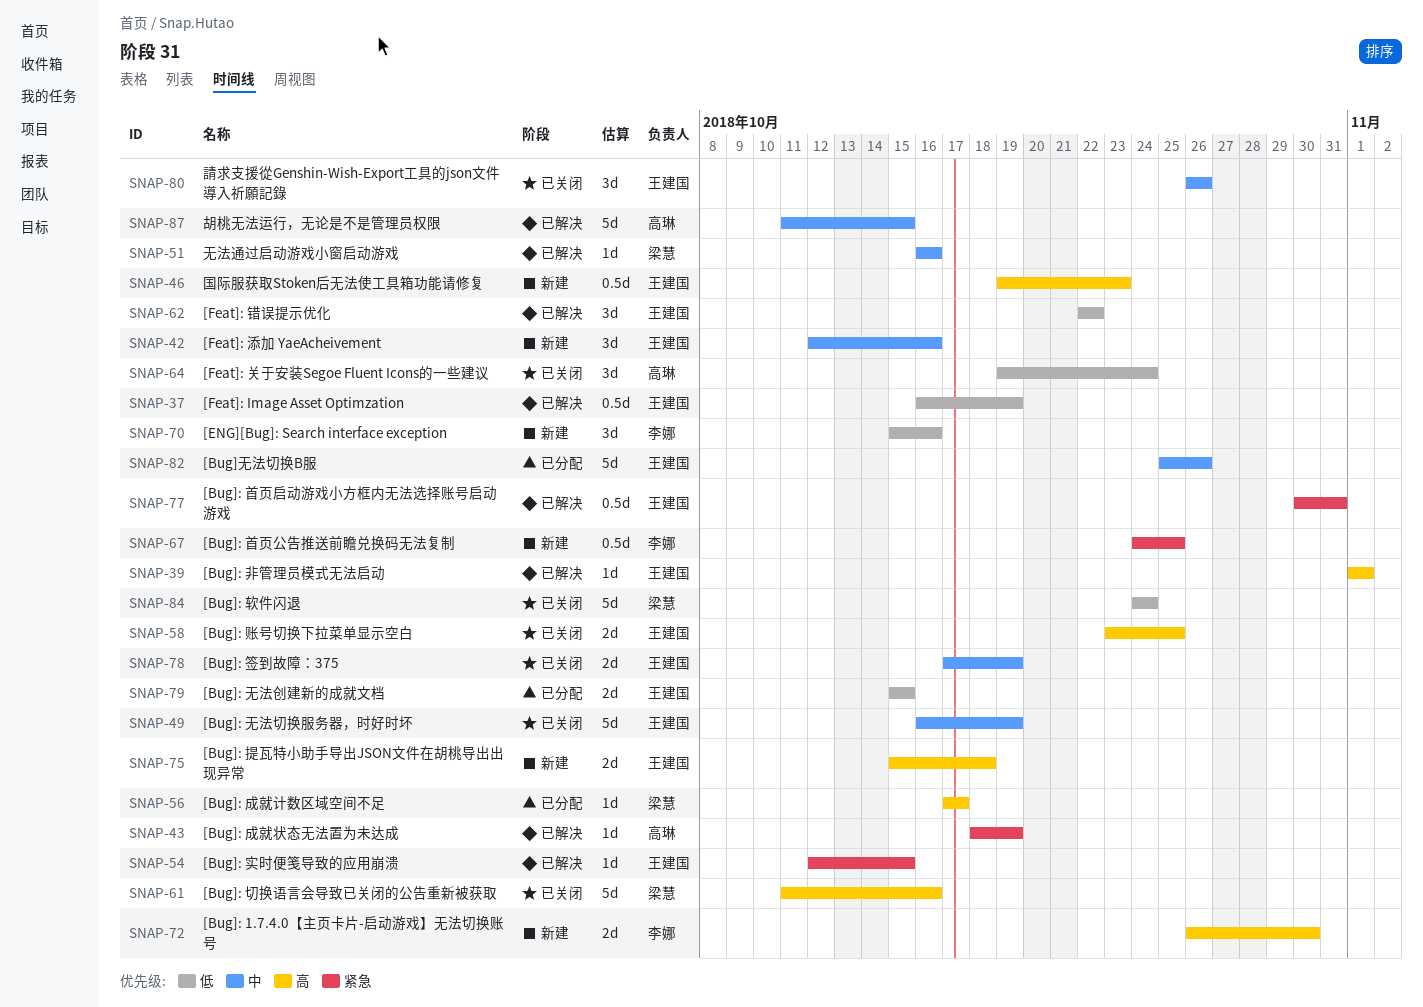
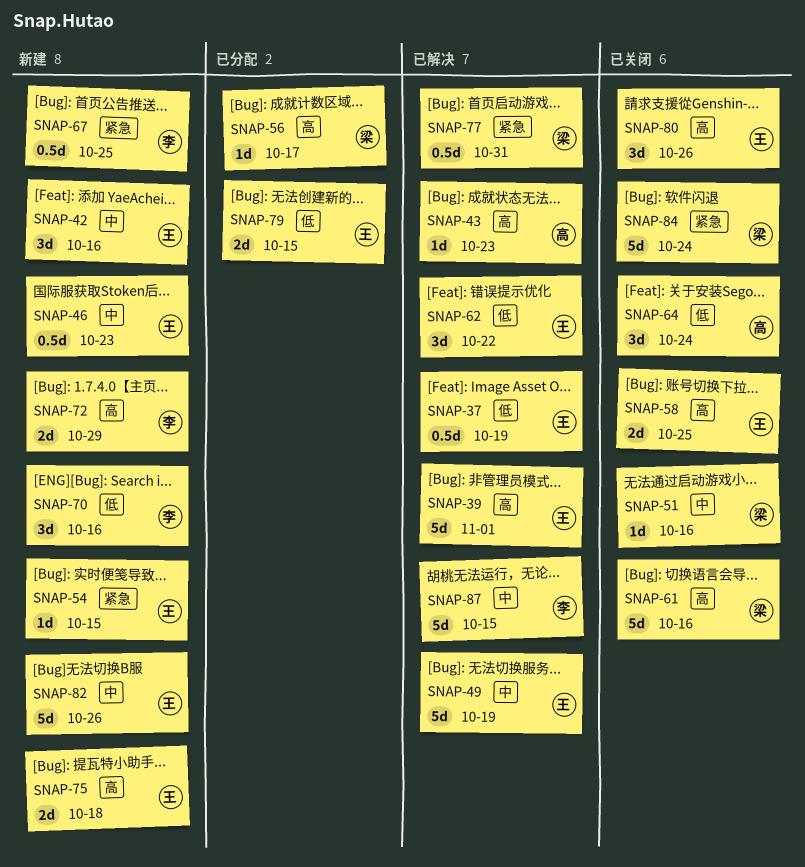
SNAP-39, estimate: 1d -> 5d
SNAP-43, priority: 紧急 -> 高
SNAP-43, due: Oct 19 -> Oct 23
SNAP-46, priority: 高 -> 中
SNAP-49, status: 已关闭 -> 已解决
SNAP-51, status: 已解决 -> 已关闭
SNAP-54, status: 已解决 -> 新建
SNAP-72, due: Oct 30 -> Oct 29
SNAP-77, owner: 王建国 -> 梁慧
SNAP-78: present -> none
SNAP-80, priority: 中 -> 高
SNAP-82, status: 已分配 -> 新建
SNAP-84, priority: 低 -> 紧急
SNAP-87, owner: 高琳 -> 李娜

